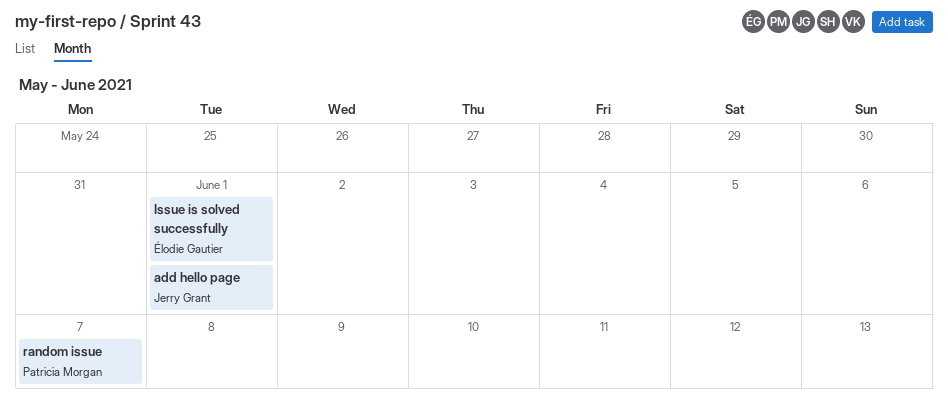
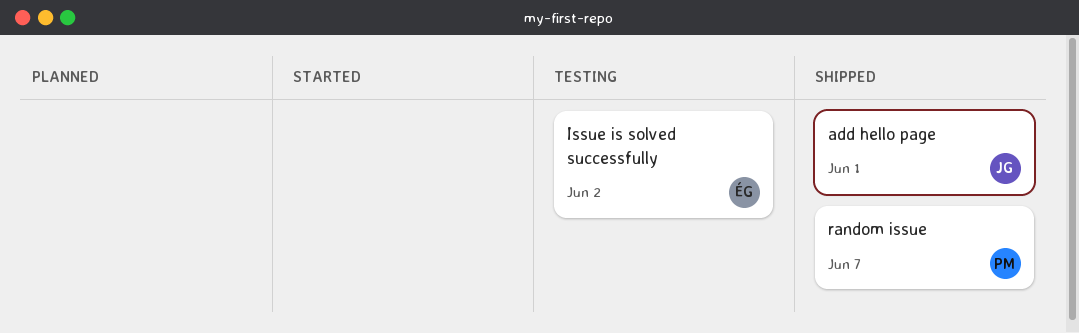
Issue is solved successfully, due: Jun 1 -> Jun 2

